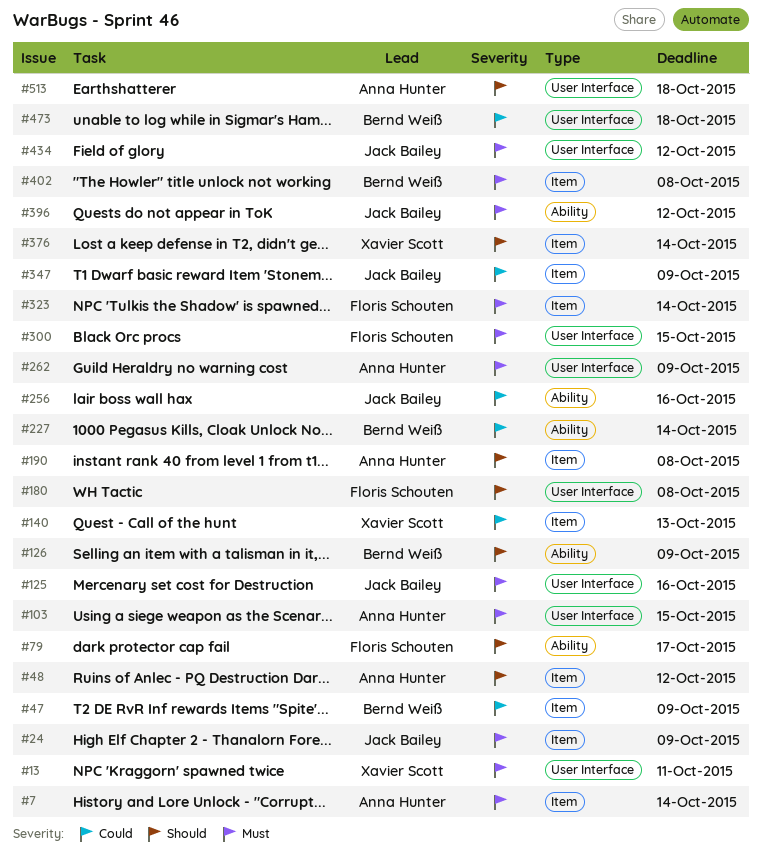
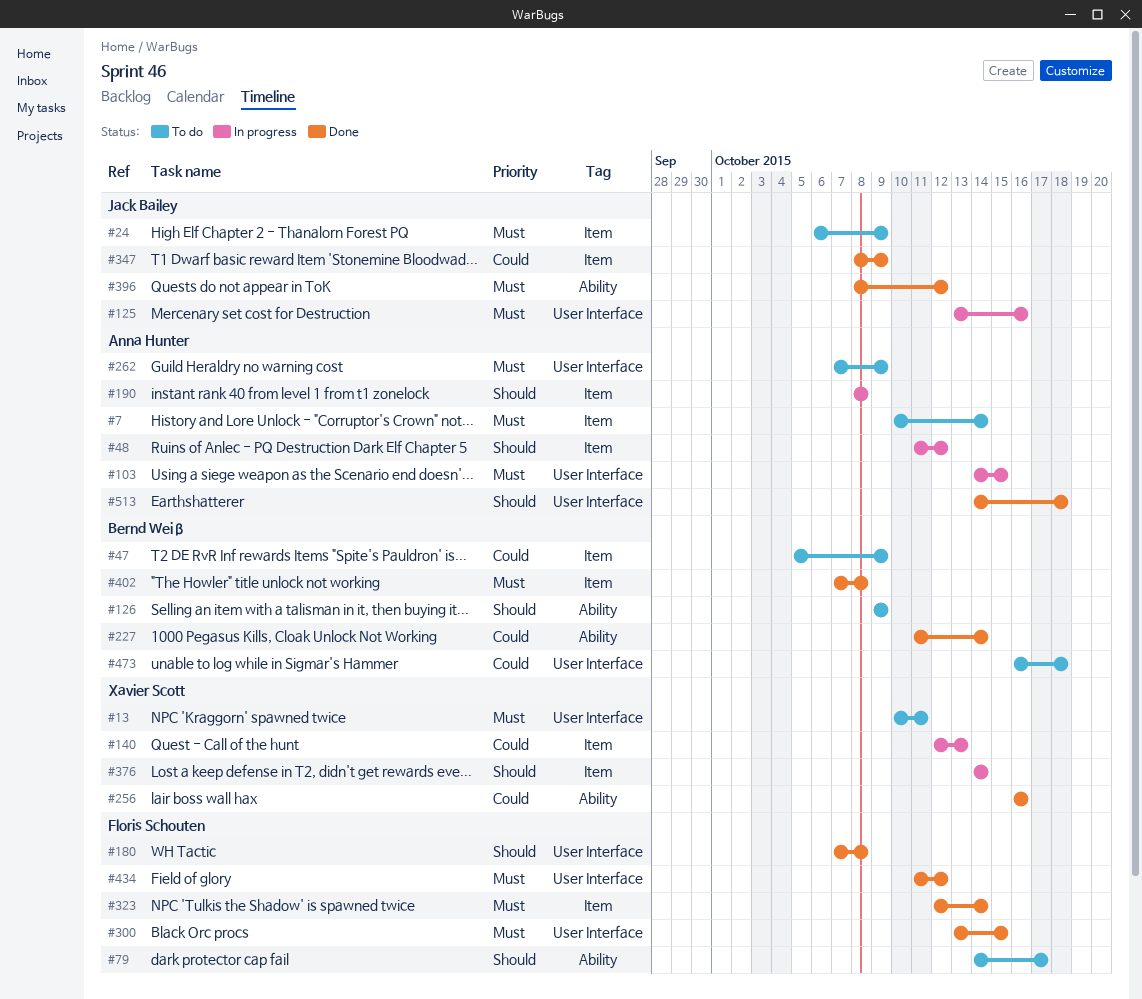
#256, owner: Jack Bailey -> Xavier Scott
#434, owner: Jack Bailey -> Floris Schouten

